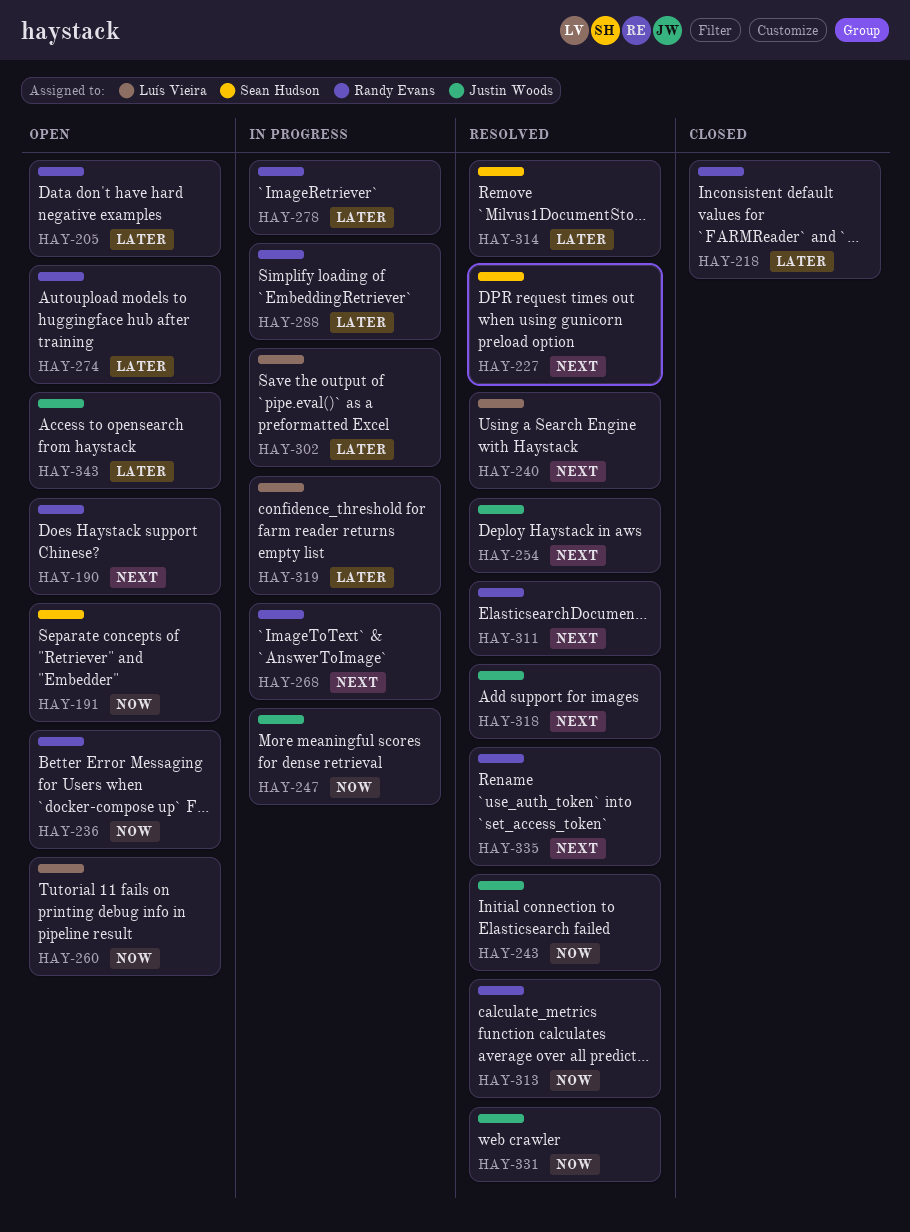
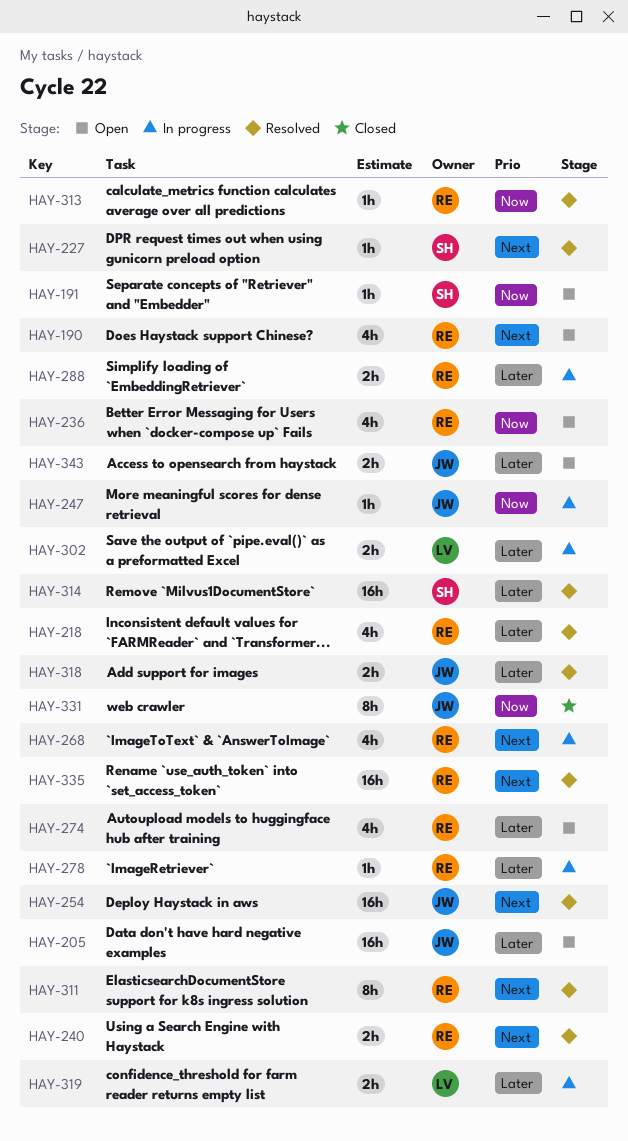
HAY-205, owner: Randy Evans -> Justin Woods
HAY-218, status: Closed -> Resolved
HAY-240, owner: Luís Vieira -> Randy Evans
HAY-243: present -> none
HAY-260: present -> none
HAY-318, priority: Next -> Later
HAY-331, status: Resolved -> Closed

